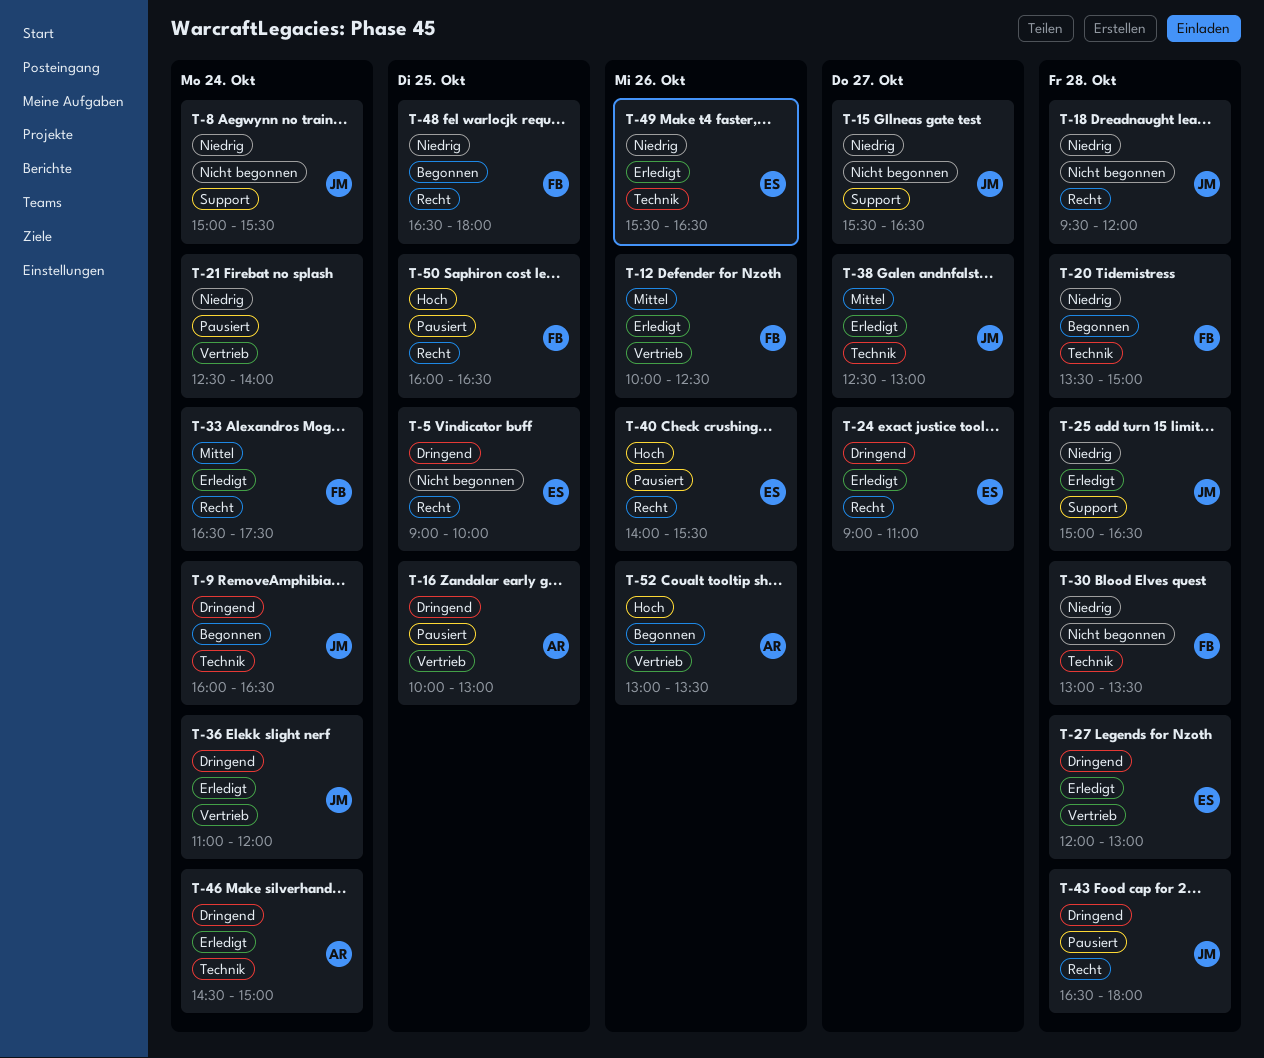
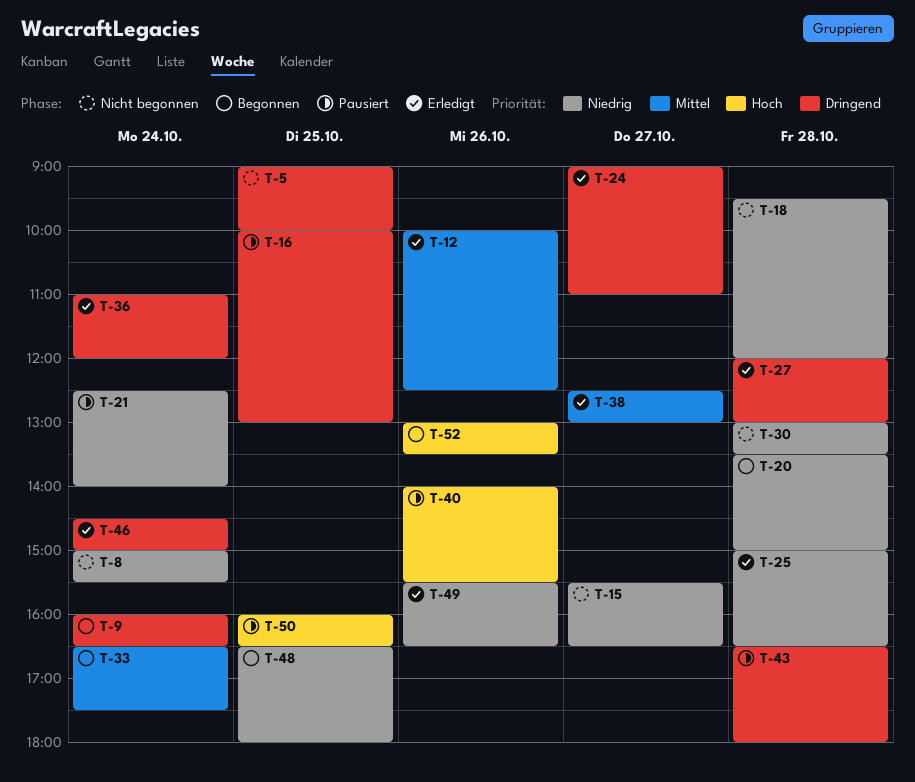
T-33, status: Erledigt -> Begonnen

